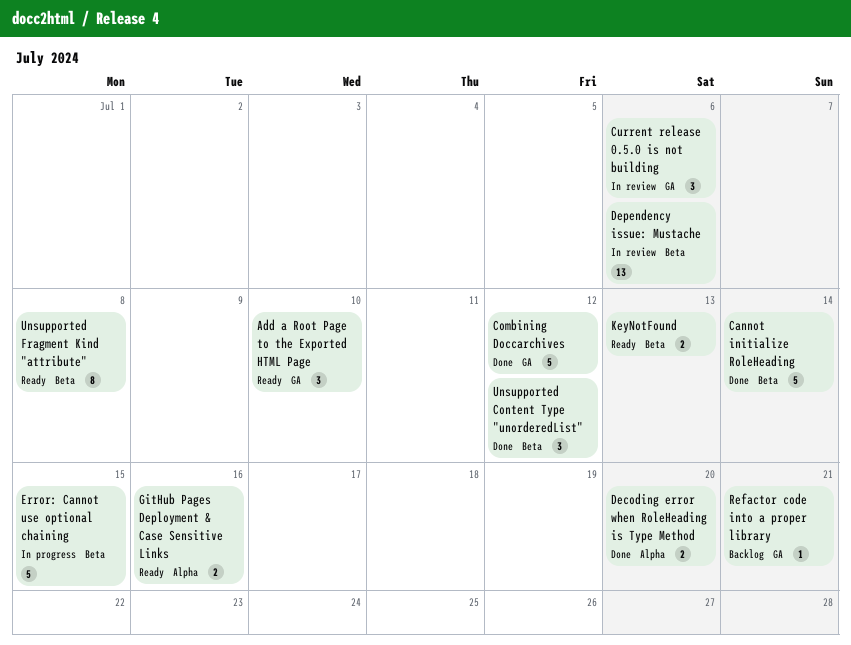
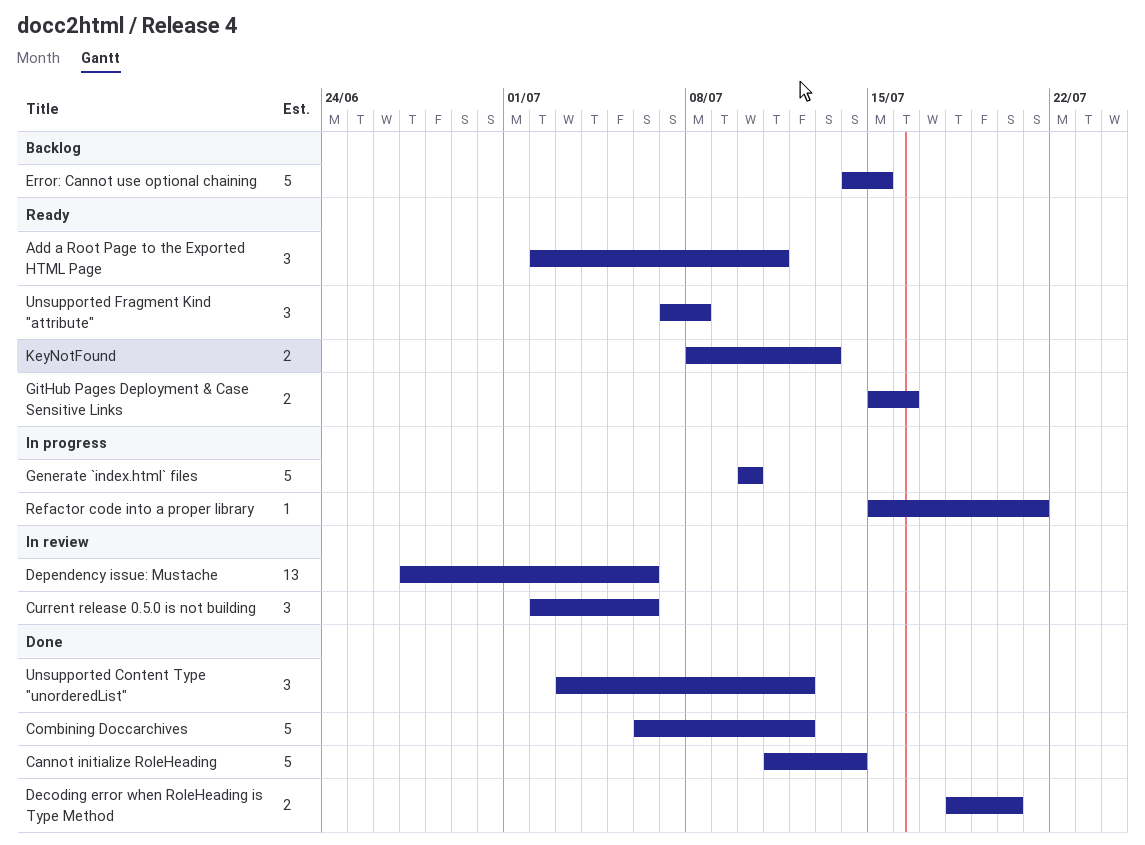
Add a Root Page to the Exported HTML Page, due: Jul 10 -> Jul 11
Error: Cannot use optional chaining, status: In progress -> Backlog
Generate `index.html` files: none -> present
Refactor code into a proper library, status: Backlog -> In progress
Unsupported Fragment Kind "attribute", estimate: 8 -> 3

